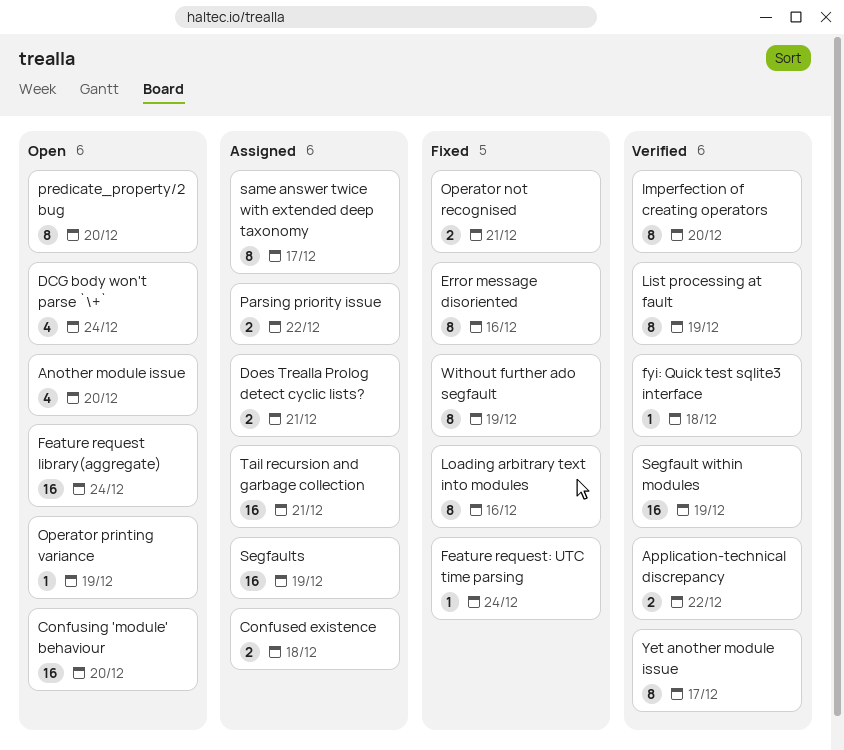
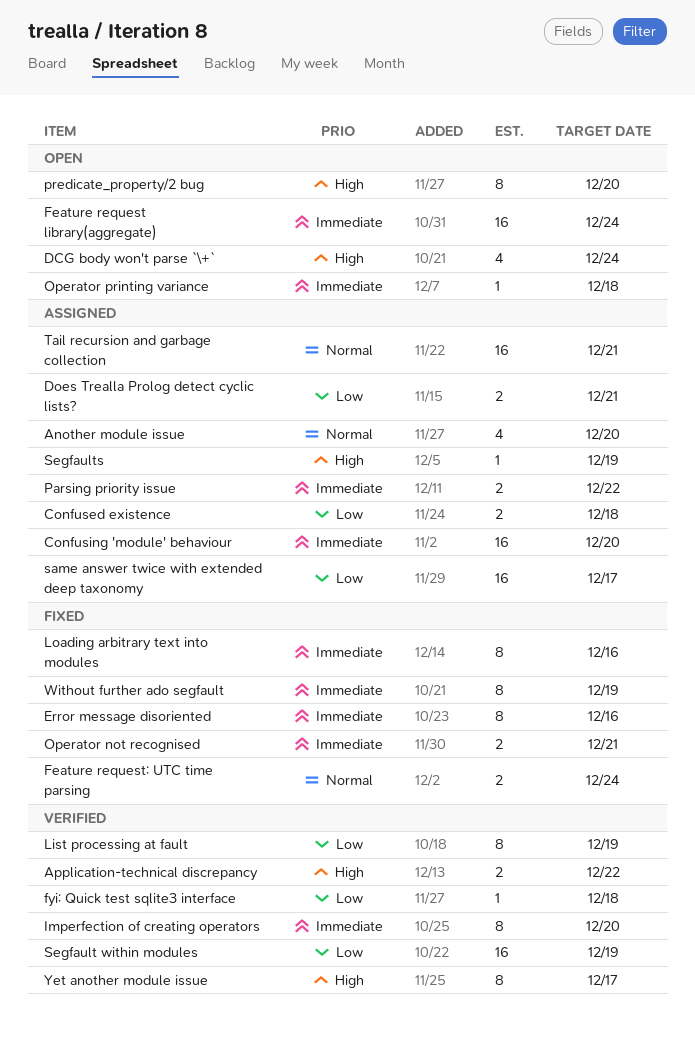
Another module issue, status: Open -> Assigned
Confusing 'module' behaviour, status: Open -> Assigned
Feature request: UTC time parsing, estimate: 1 -> 2
Operator printing variance, due: Dec 19 -> Dec 18
same answer twice with extended deep taxonomy, estimate: 8 -> 16
Segfaults, estimate: 16 -> 1

